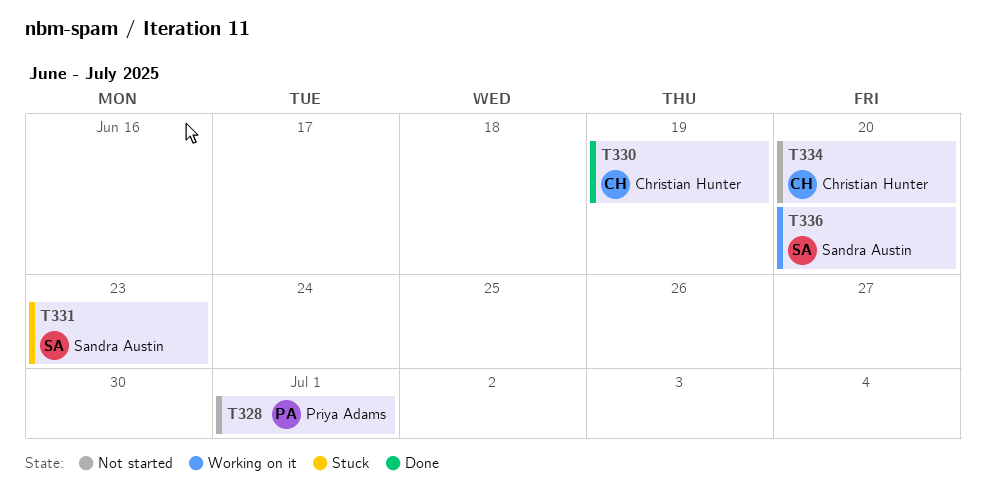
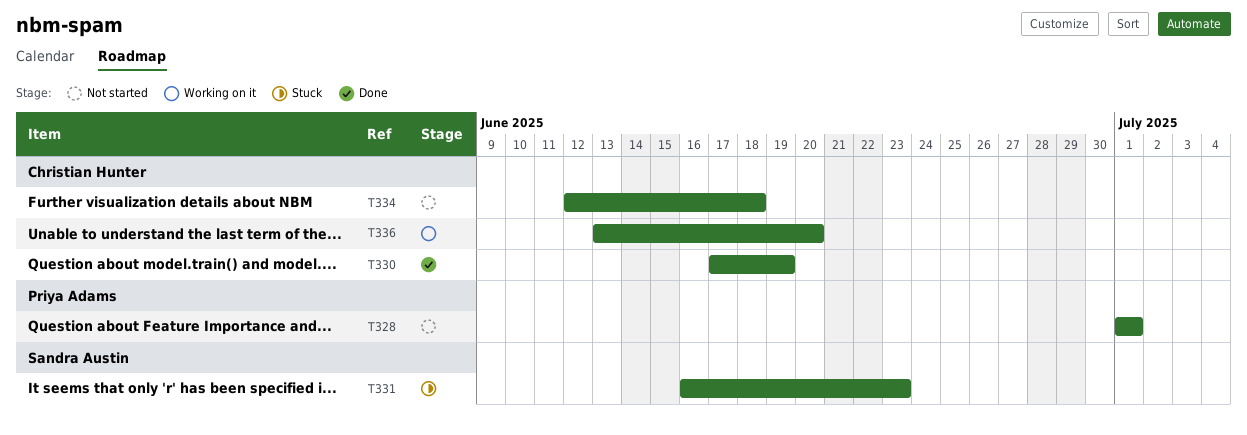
T334, due: Jun 20 -> Jun 18
T336, owner: Sandra Austin -> Christian Hunter

